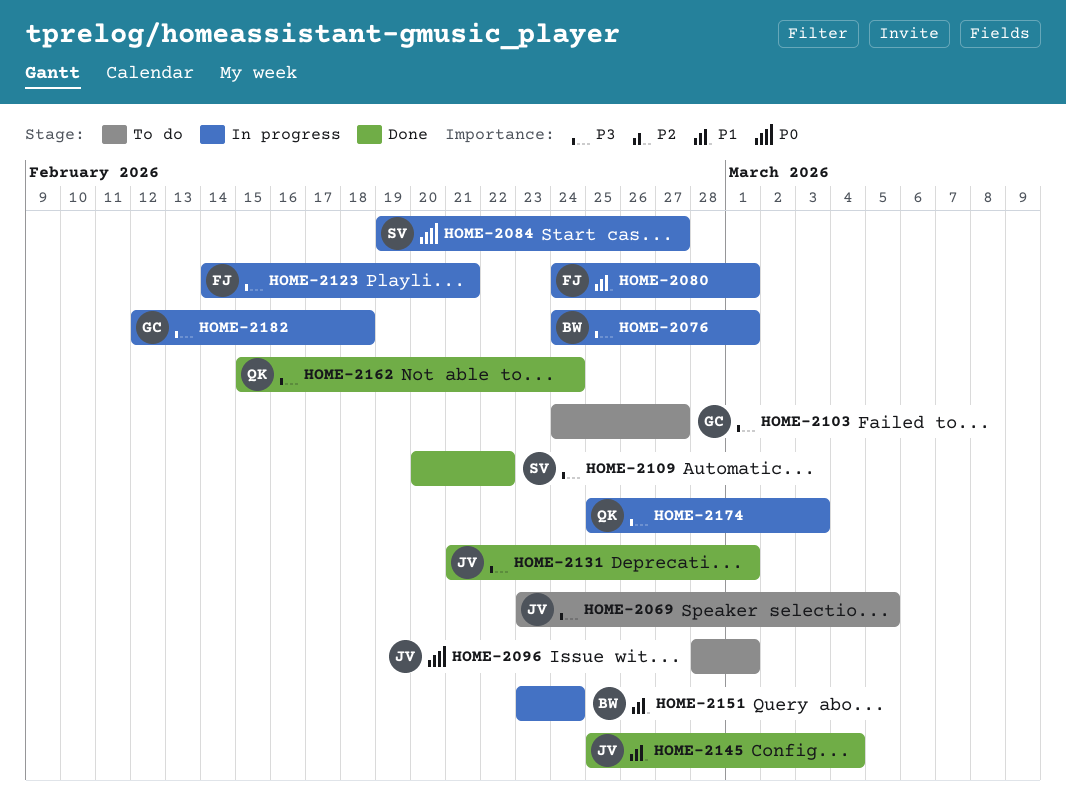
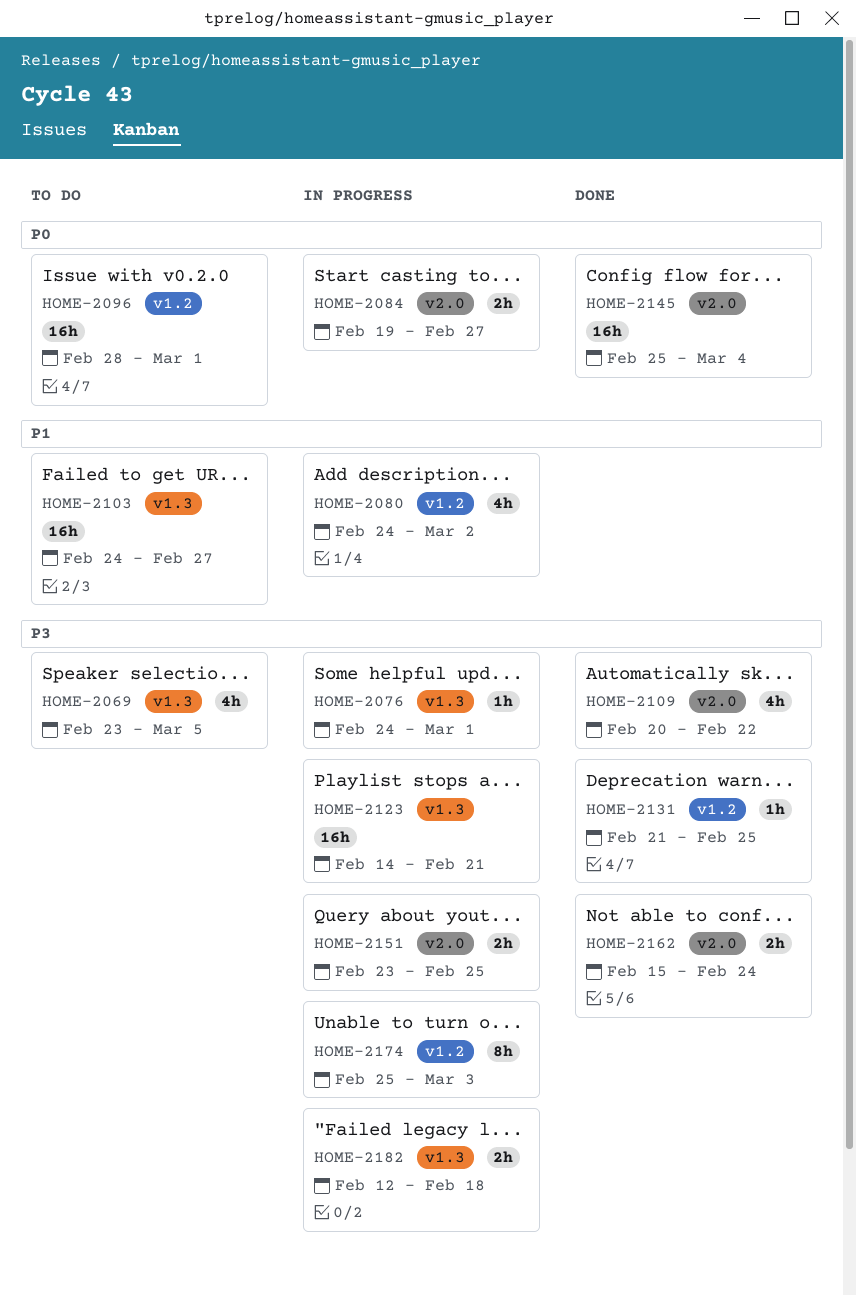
HOME-2080, due: Mar 1 -> Mar 2
HOME-2103, priority: P3 -> P1
HOME-2131, due: Mar 1 -> Feb 25
HOME-2145, priority: P1 -> P0
HOME-2151, priority: P1 -> P3
HOME-2151, due: Feb 24 -> Feb 25

